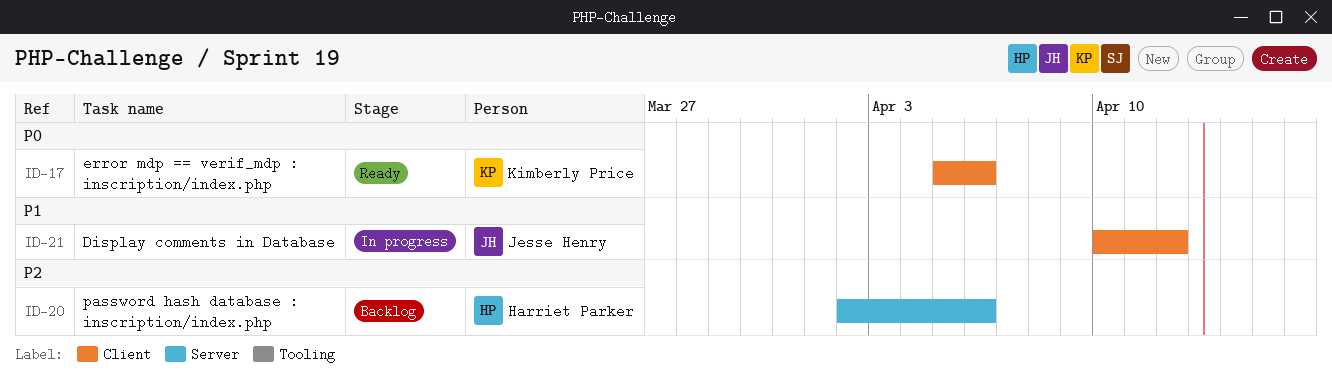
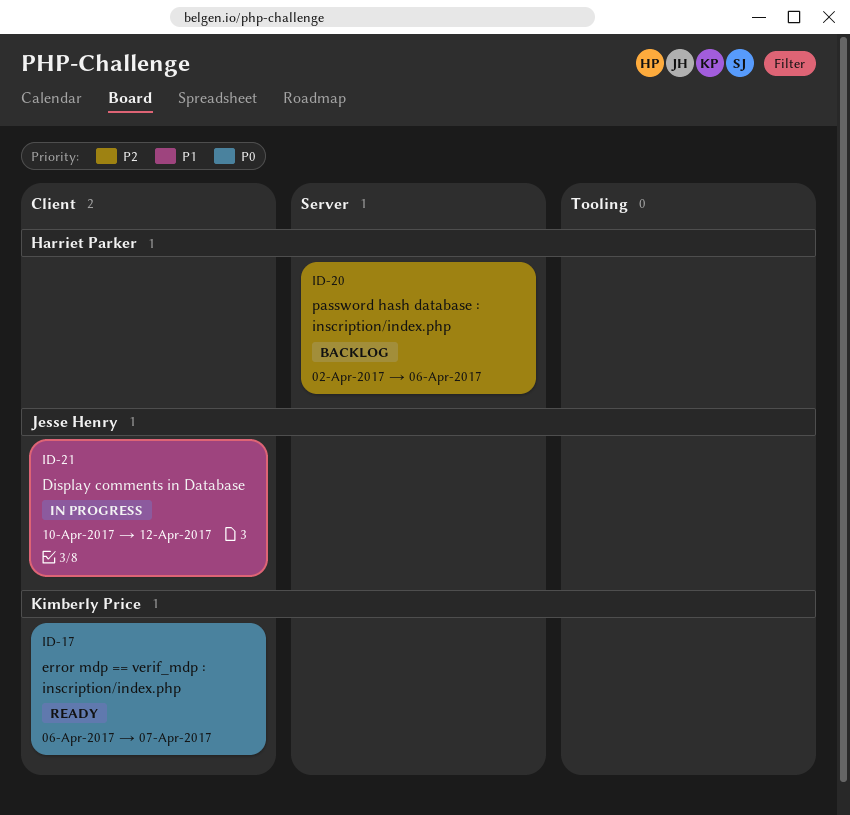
ID-17, start: Apr 5 -> Apr 6
ID-17, due: Apr 6 -> Apr 7

